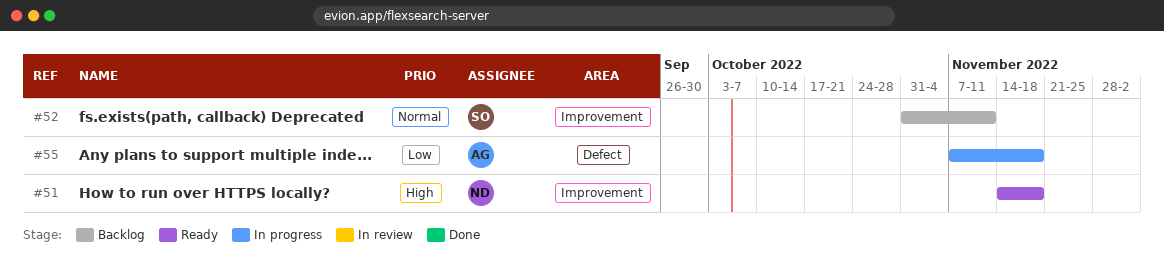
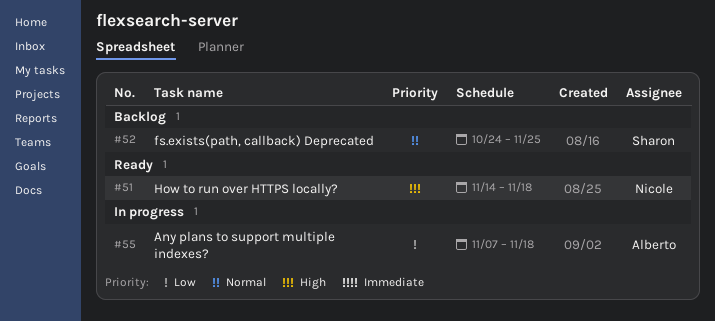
#52, start: Oct 31 -> Oct 24
#52, due: Nov 11 -> Nov 25

